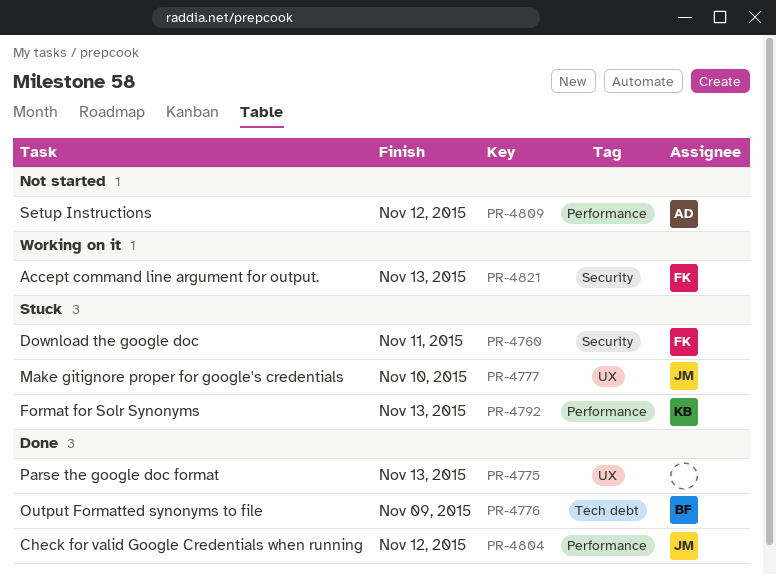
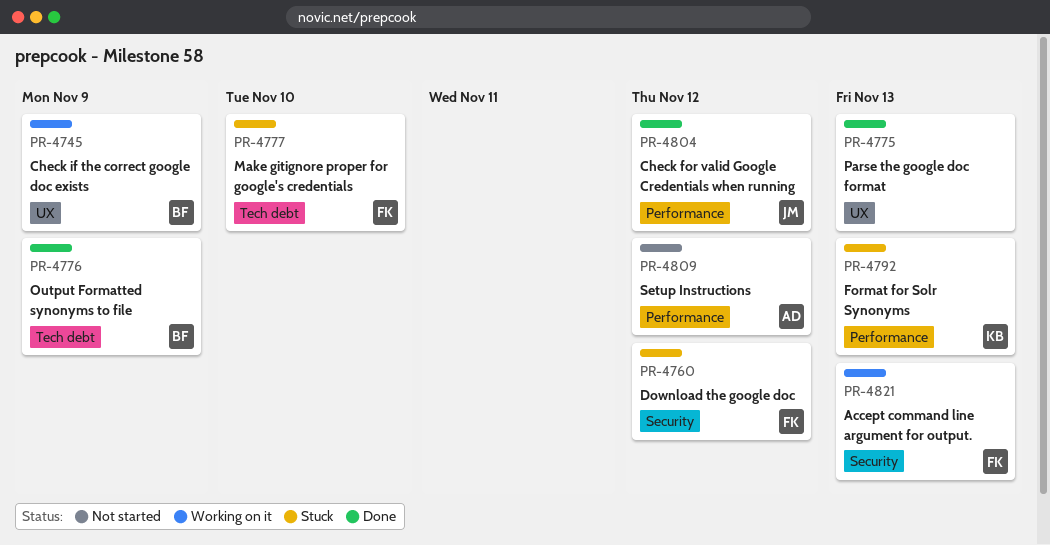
PR-4745: none -> present
PR-4760, due: Nov 11 -> Nov 12
PR-4777, owner: JM -> FK
PR-4777, label: UX -> Tech debt

